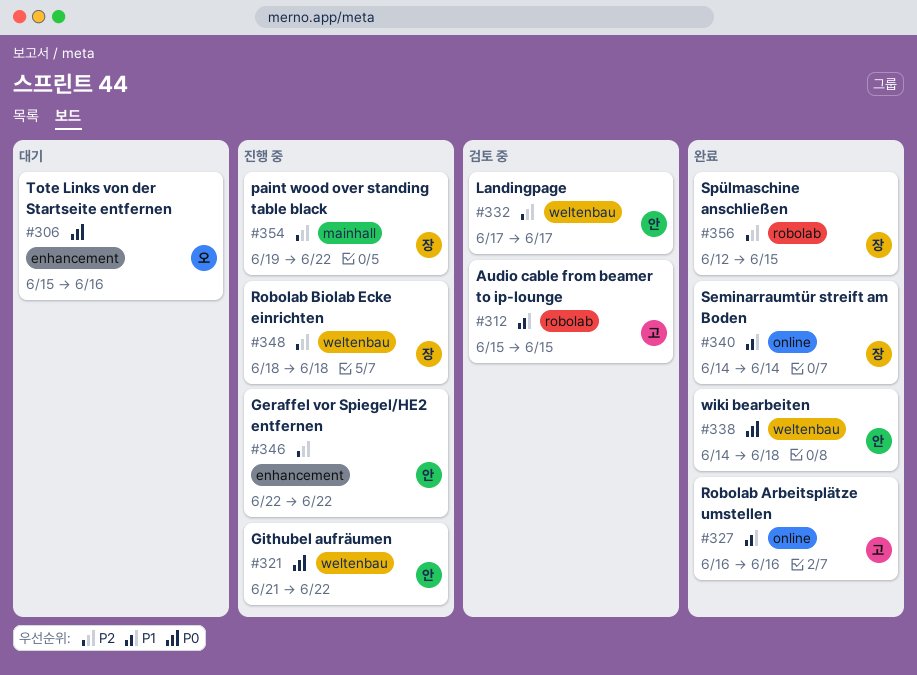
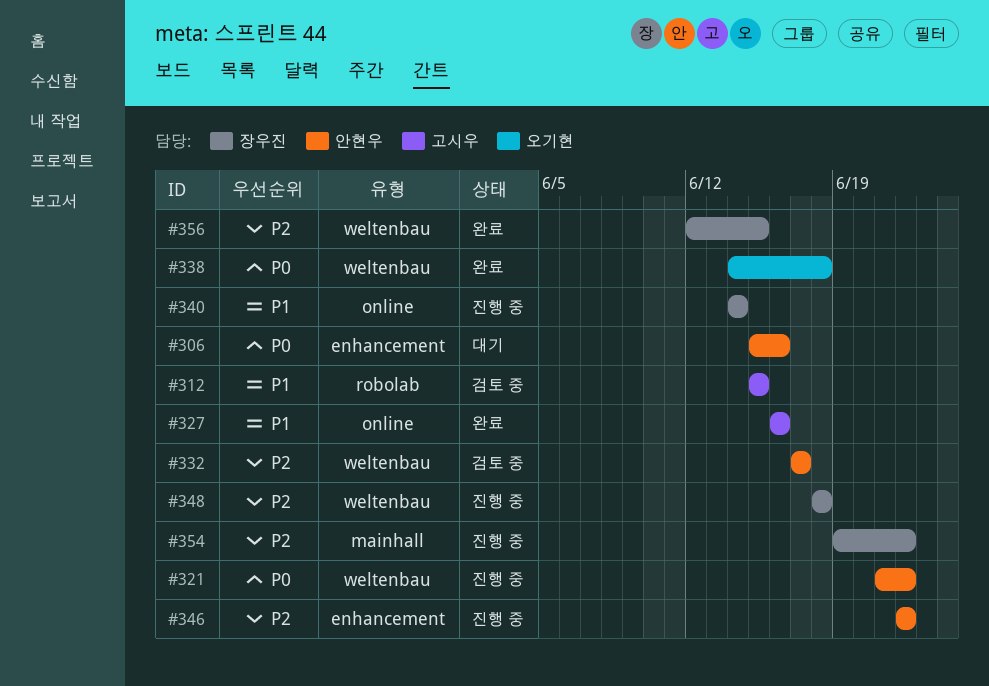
#306, owner: 오기현 -> 안현우
#338, owner: 안현우 -> 오기현
#340, status: 완료 -> 진행 중
#356, label: robolab -> weltenbau

